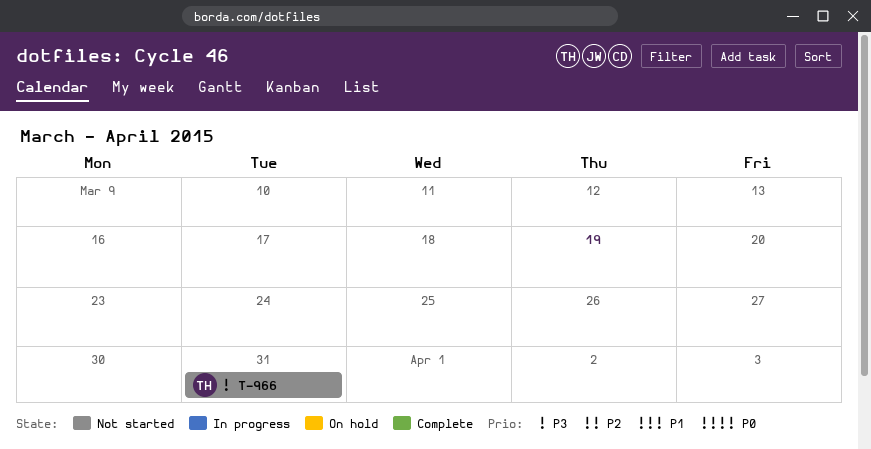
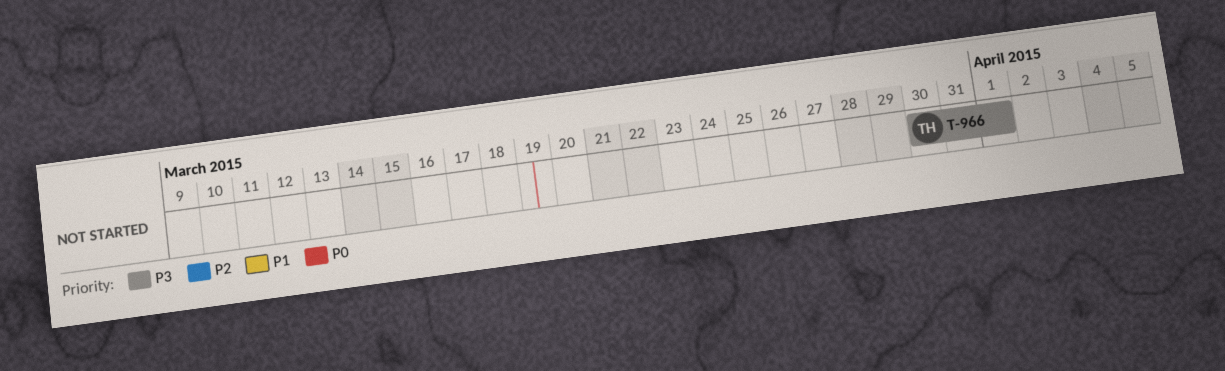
T-966, start: Mar 31 -> Mar 30
T-966, due: Mar 31 -> Apr 1

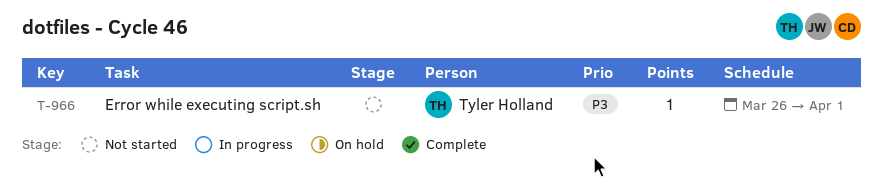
T-966, start: Mar 30 -> Mar 26

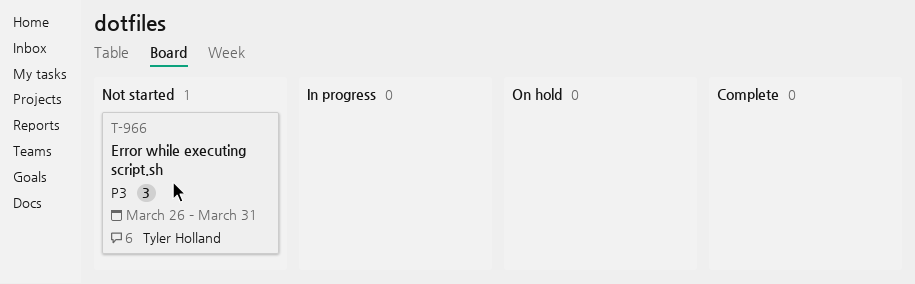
T-966, estimate: 1 -> 3
T-966, due: Apr 1 -> Mar 31

